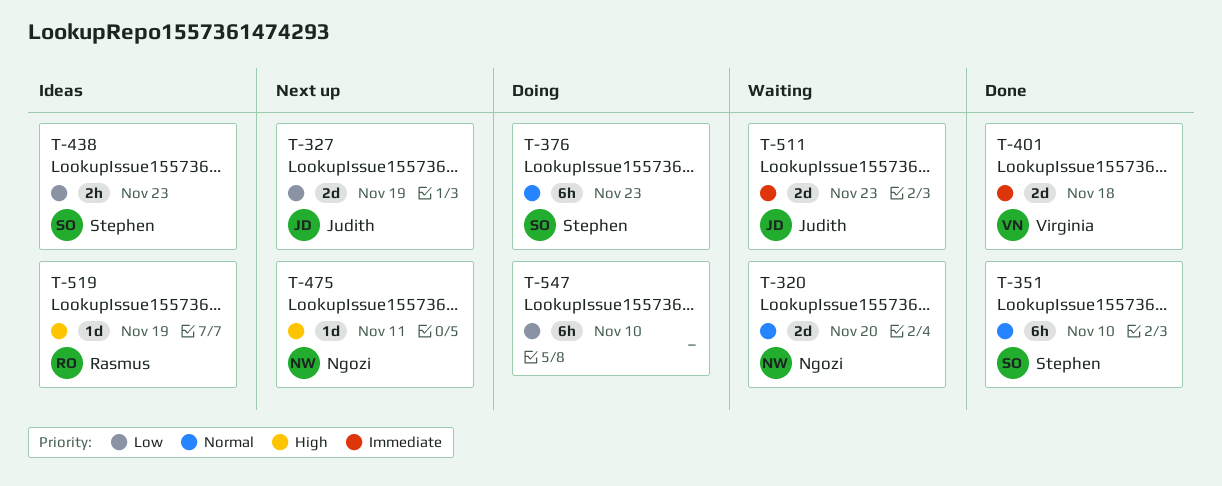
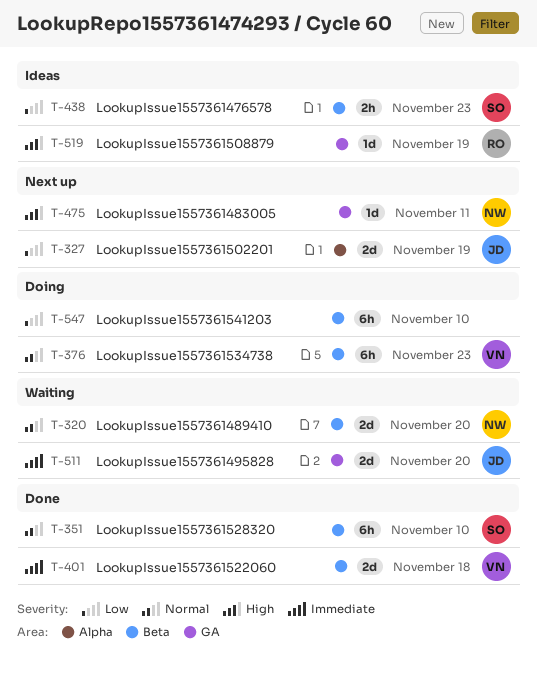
T-376, owner: Stephen -> Virginia
T-511, due: Nov 23 -> Nov 20

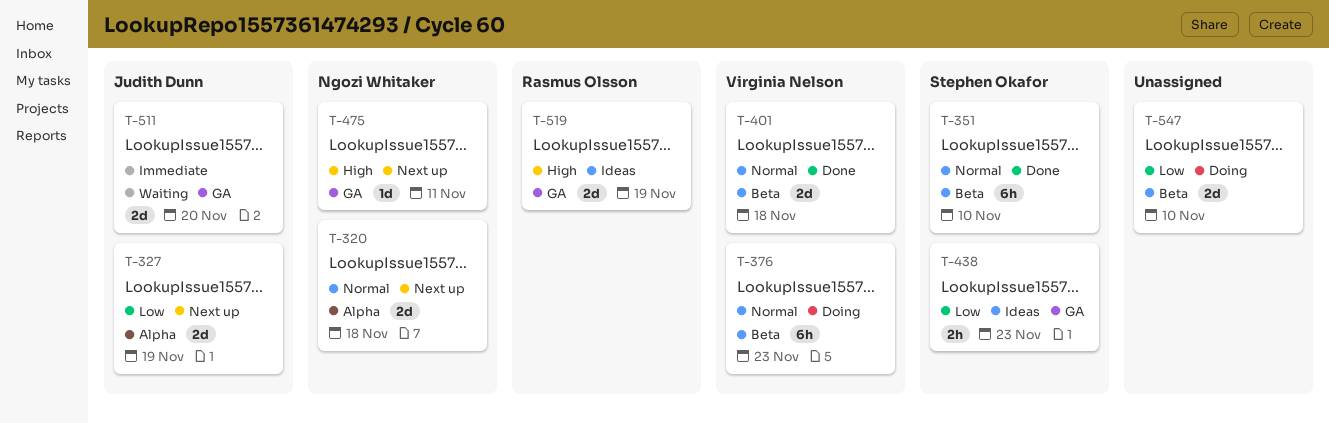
T-320, status: Waiting -> Next up
T-320, label: Beta -> Alpha
T-320, due: Nov 20 -> Nov 18
T-401, priority: Immediate -> Normal
T-438, label: Beta -> GA
T-519, estimate: 1d -> 2d
T-547, estimate: 6h -> 2d

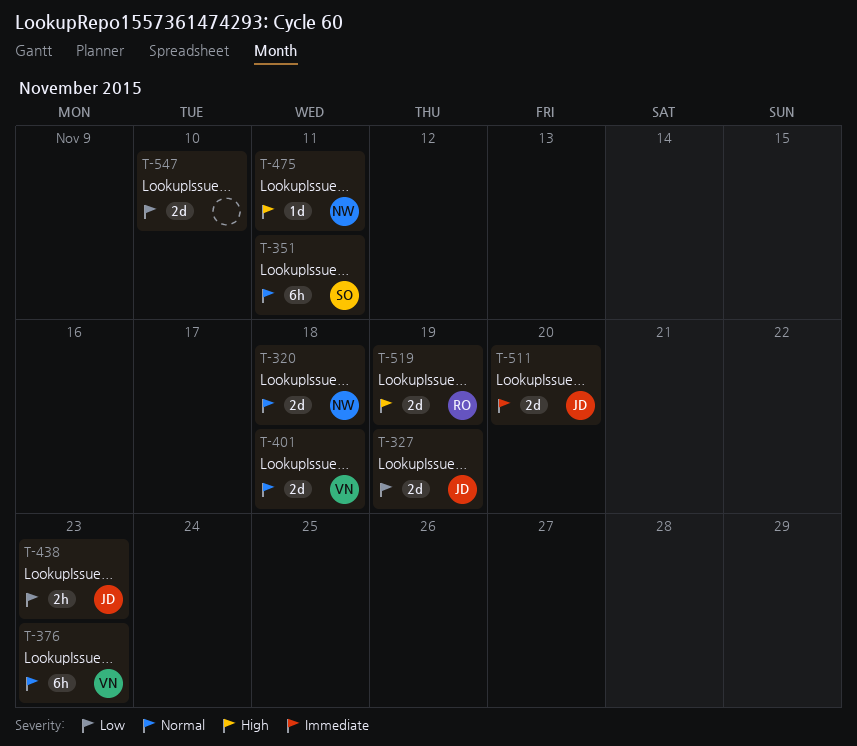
T-351, due: Nov 10 -> Nov 11
T-438, owner: Stephen Okafor -> Judith Dunn

